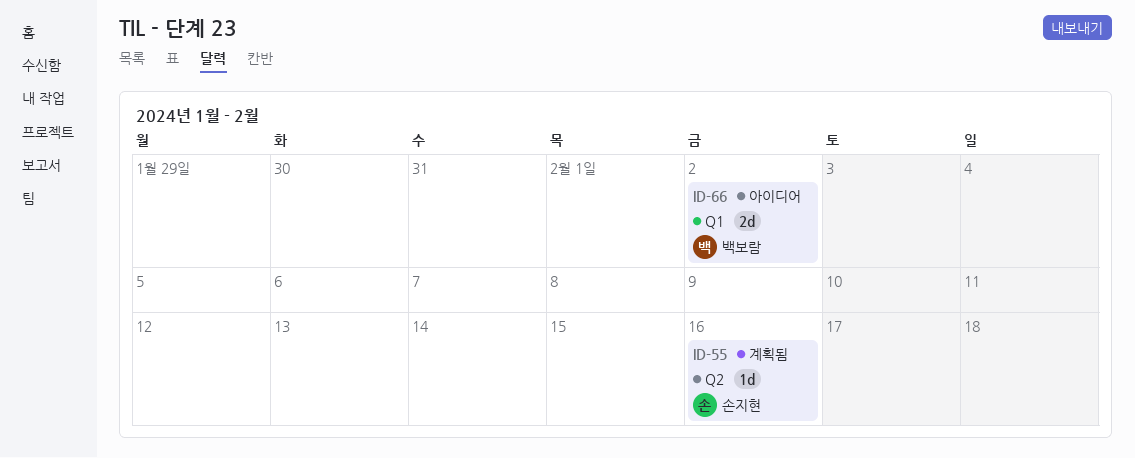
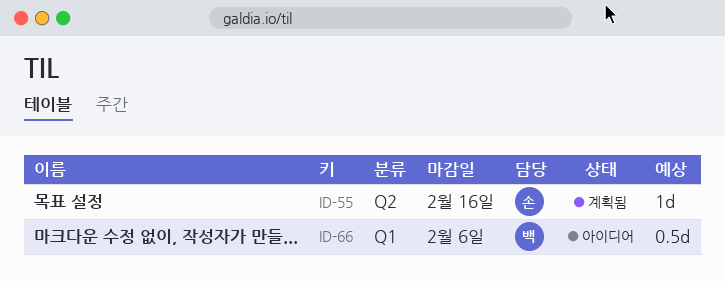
ID-66, estimate: 2d -> 0.5d
ID-66, due: Feb 2 -> Feb 6

